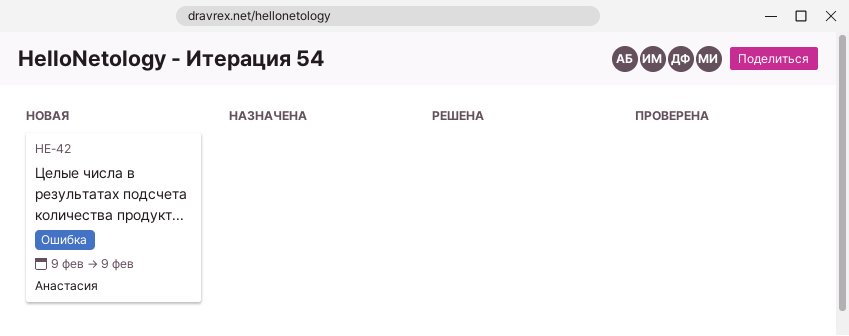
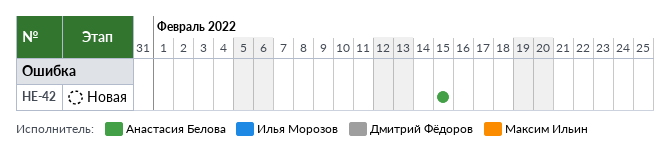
HE-42, start: Feb 9 -> Feb 15
HE-42, due: Feb 9 -> Feb 15

